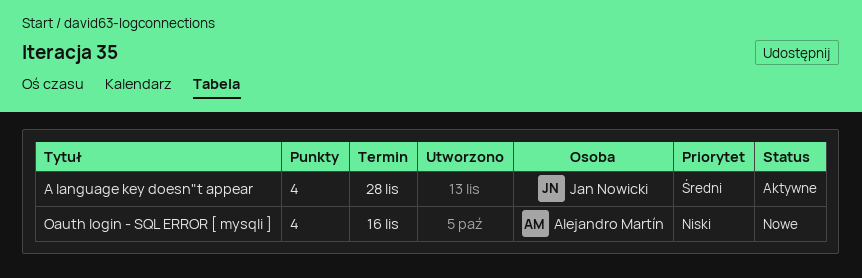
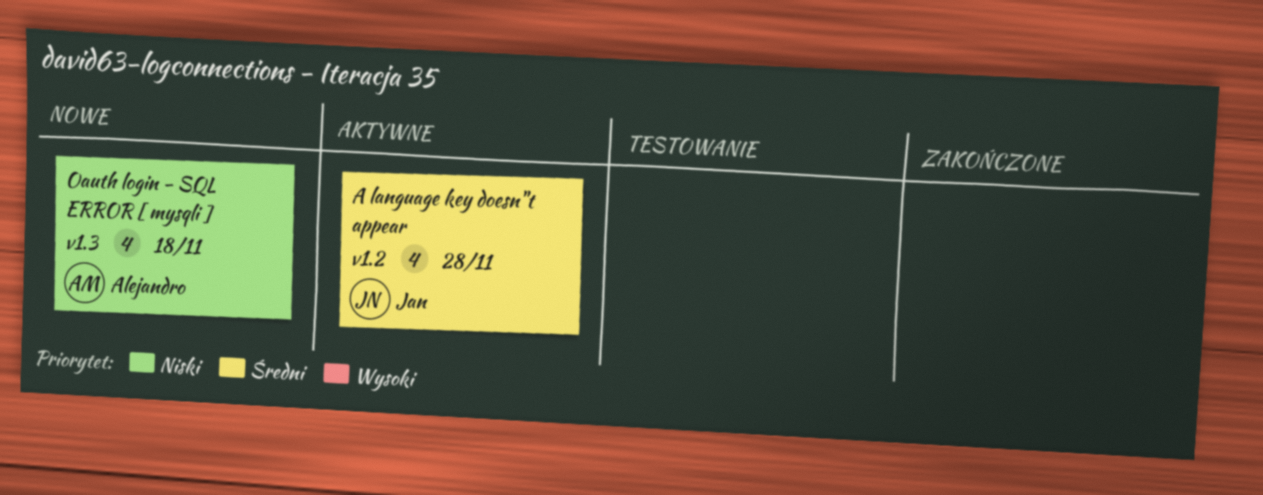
Oauth login - SQL ERROR [ mysqli ], due: Nov 16 -> Nov 18

